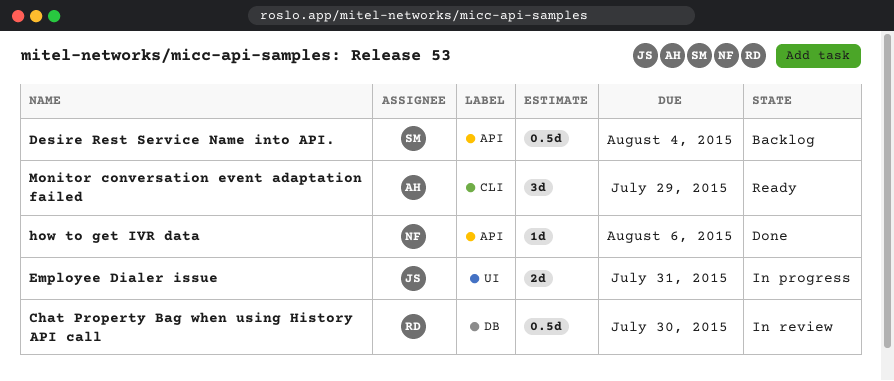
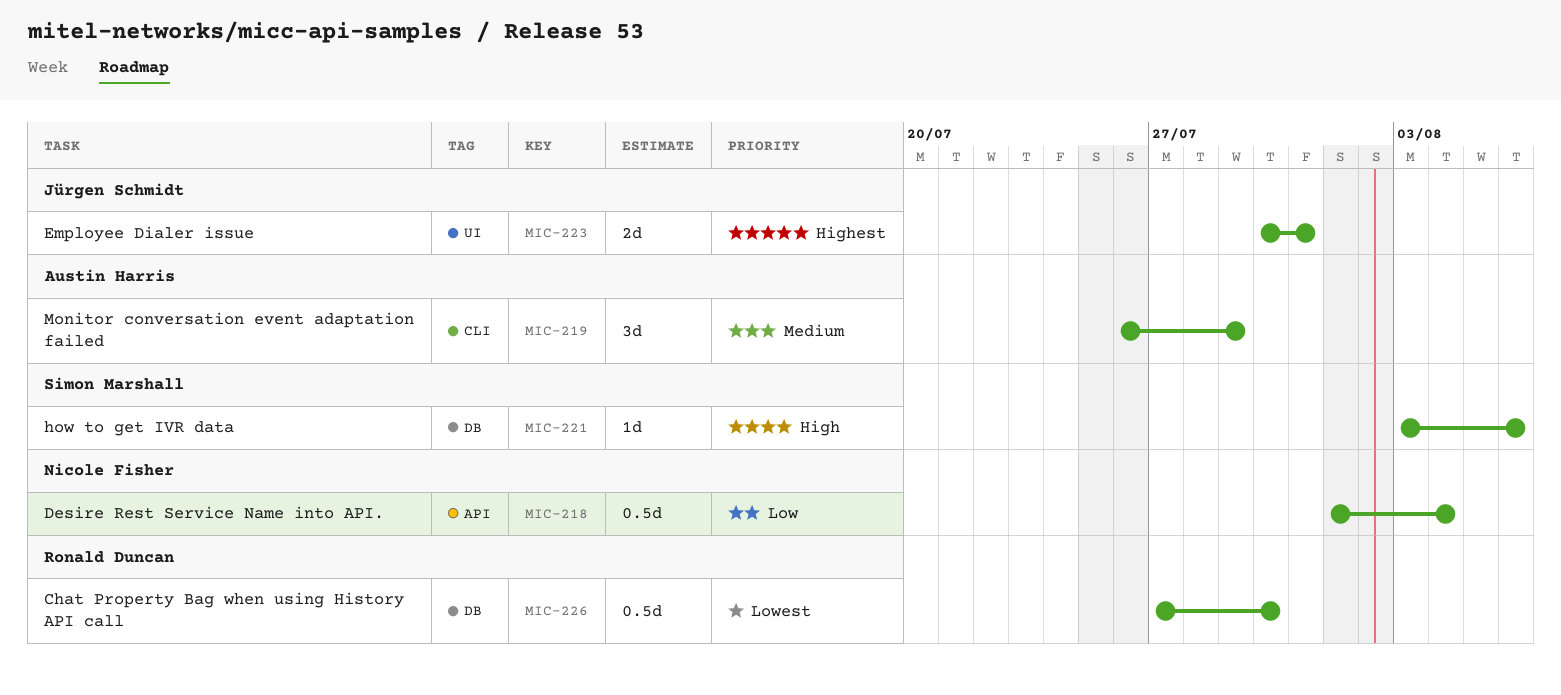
Desire Rest Service Name into API., owner: Simon Marshall -> Nicole Fisher
how to get IVR data, owner: Nicole Fisher -> Simon Marshall
how to get IVR data, label: API -> DB

